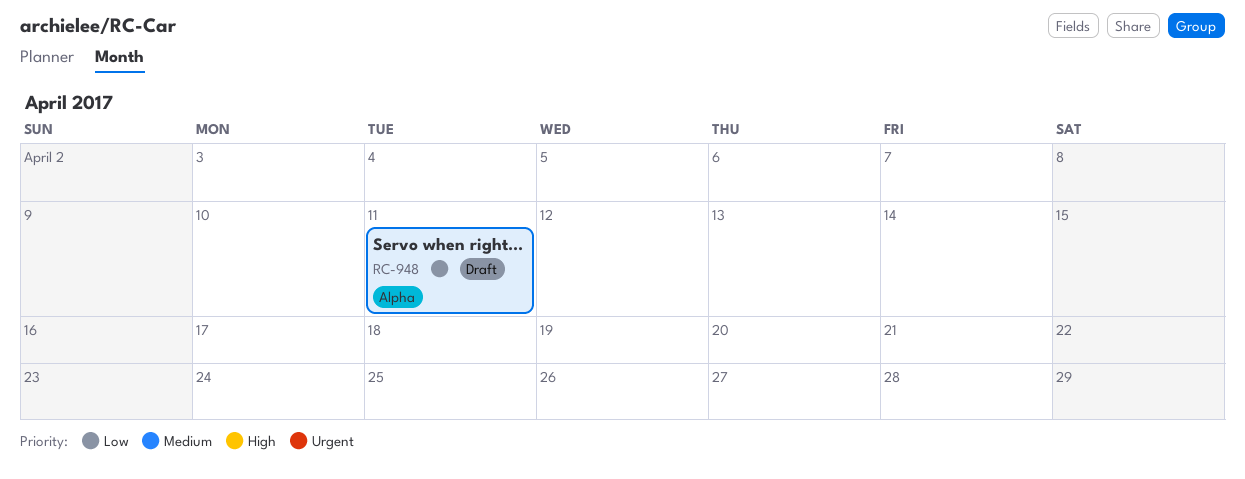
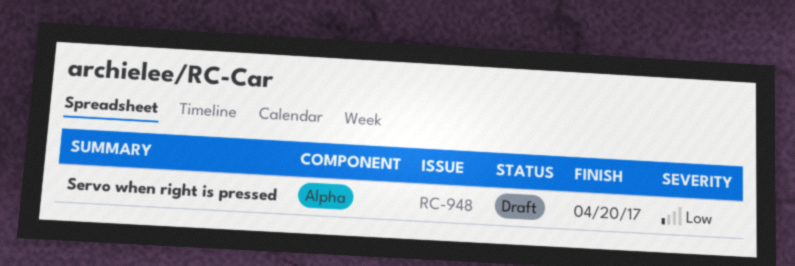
RC-948, due: Apr 11 -> Apr 20

